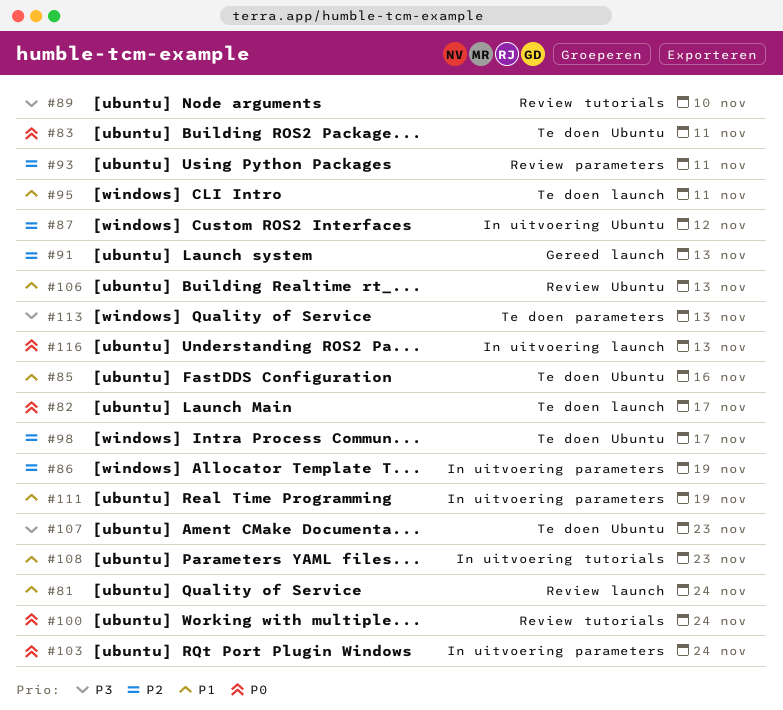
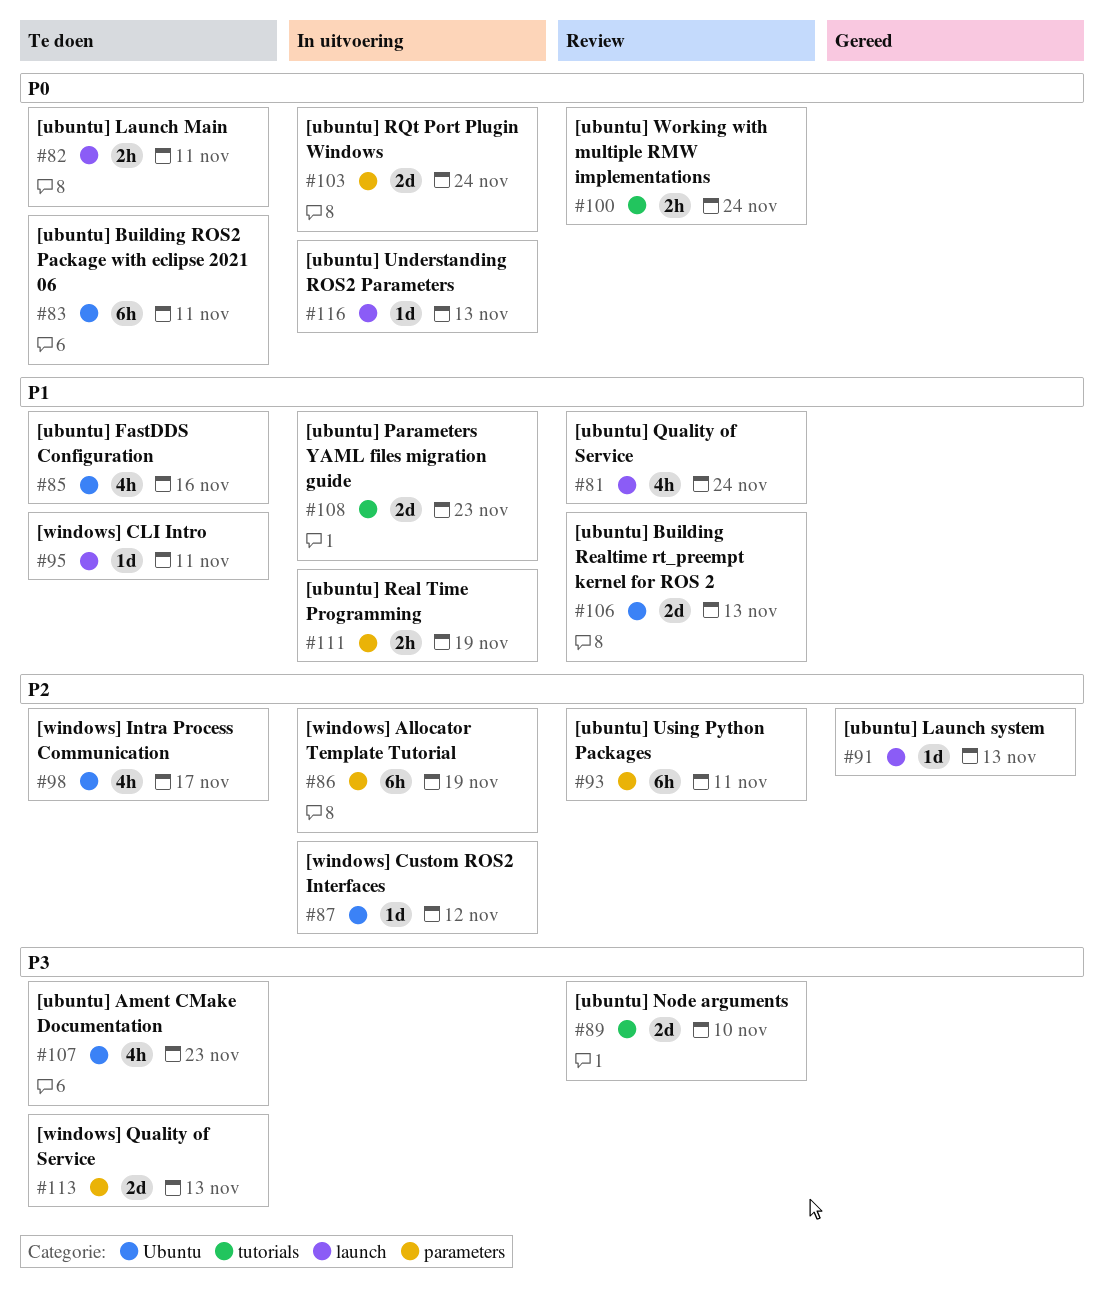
#82, due: Nov 17 -> Nov 11

